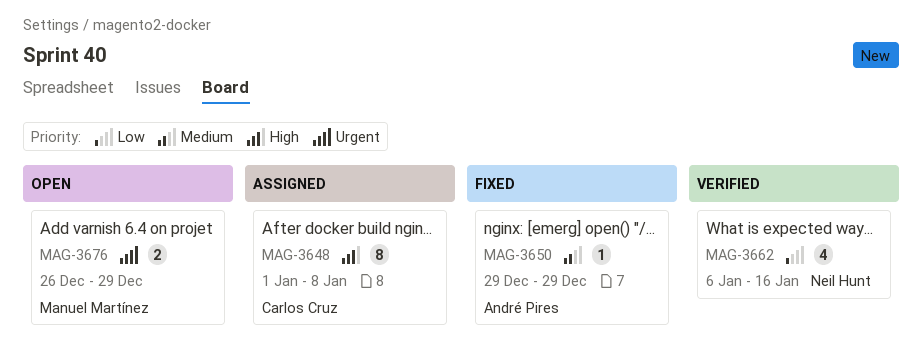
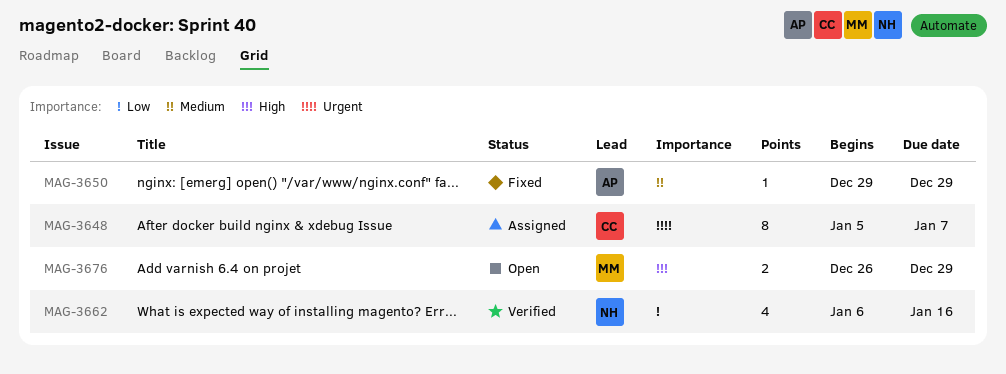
MAG-3648, priority: High -> Urgent
MAG-3648, start: Jan 1 -> Jan 5
MAG-3648, due: Jan 8 -> Jan 7
MAG-3676, priority: Urgent -> High

